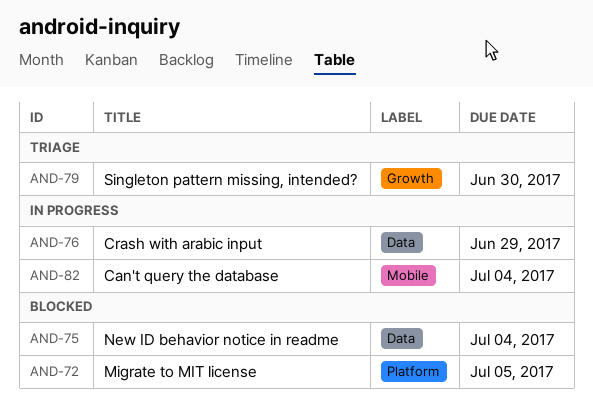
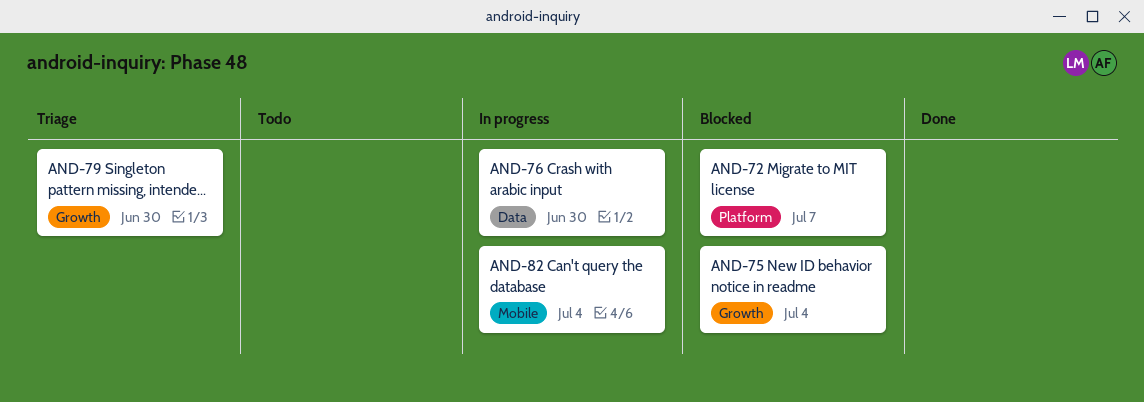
AND-72, due: Jul 5 -> Jul 7
AND-75, label: Data -> Growth
AND-76, due: Jun 29 -> Jun 30

